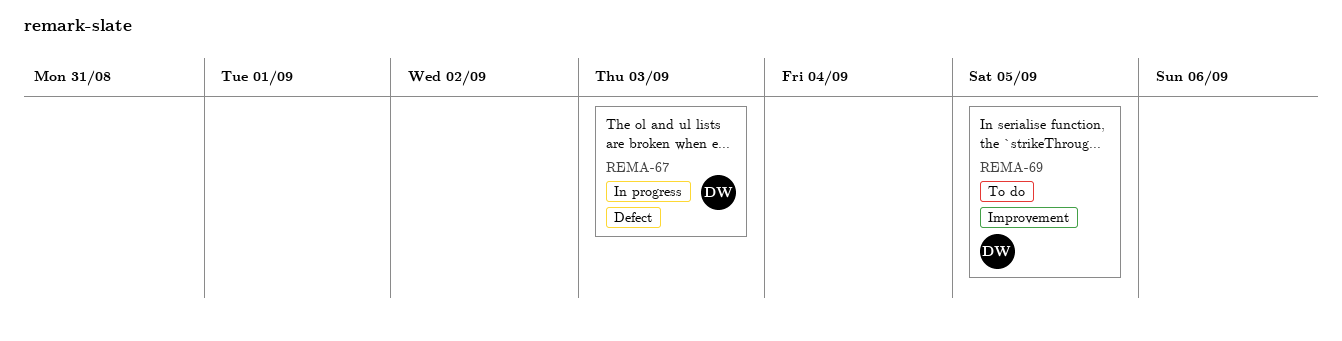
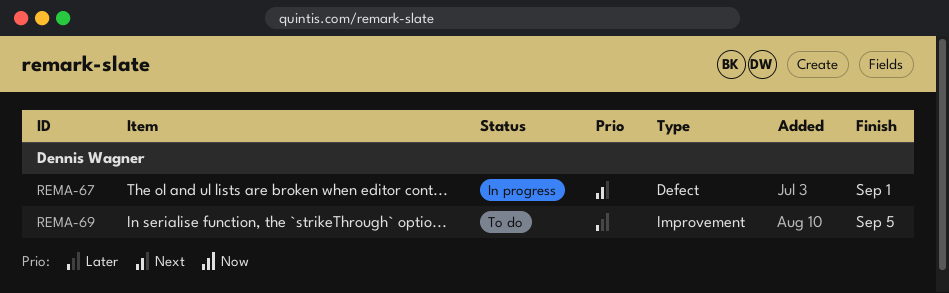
REMA-67, due: Sep 3 -> Sep 1

